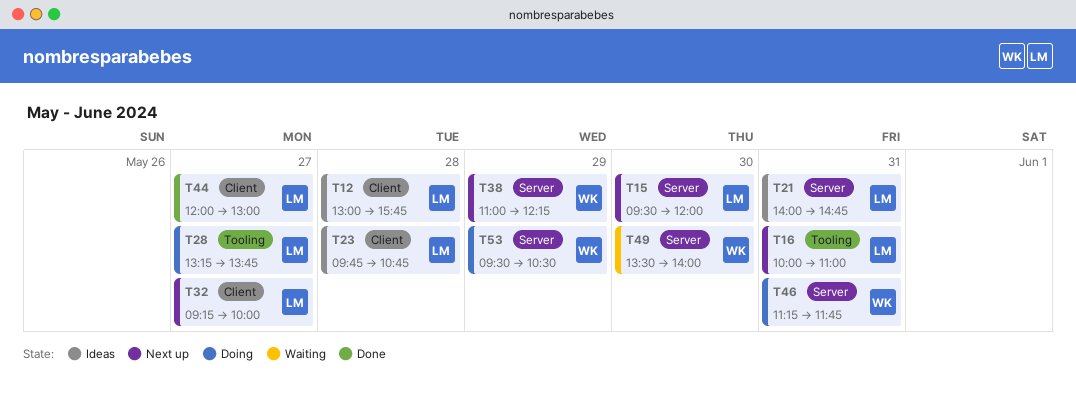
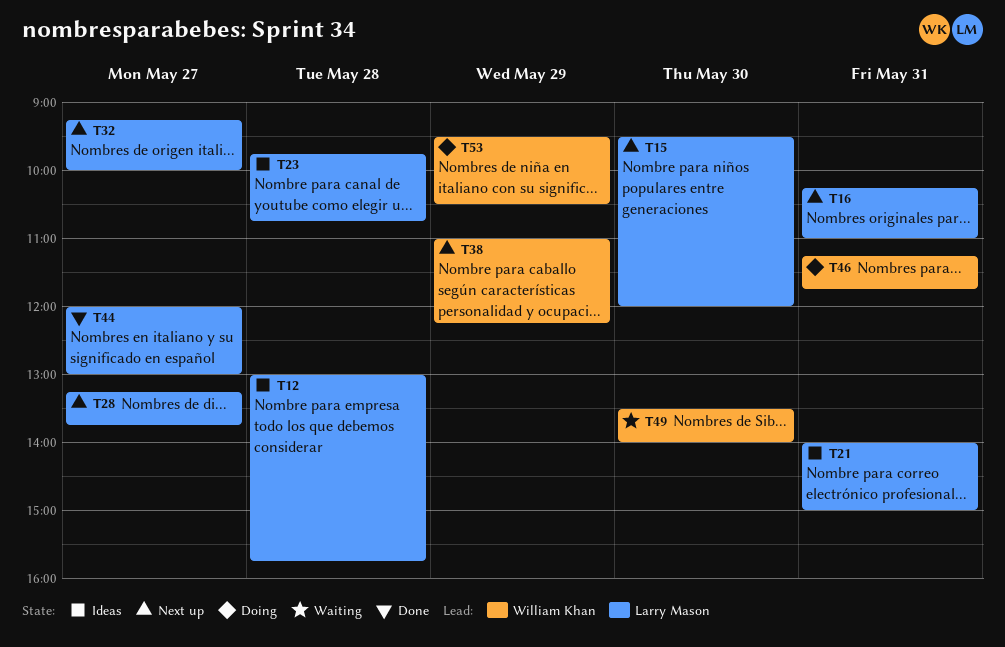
T16, begins: 10:00 -> 10:15
T21, ends: 14:45 -> 15:00
T28, status: Doing -> Next up

